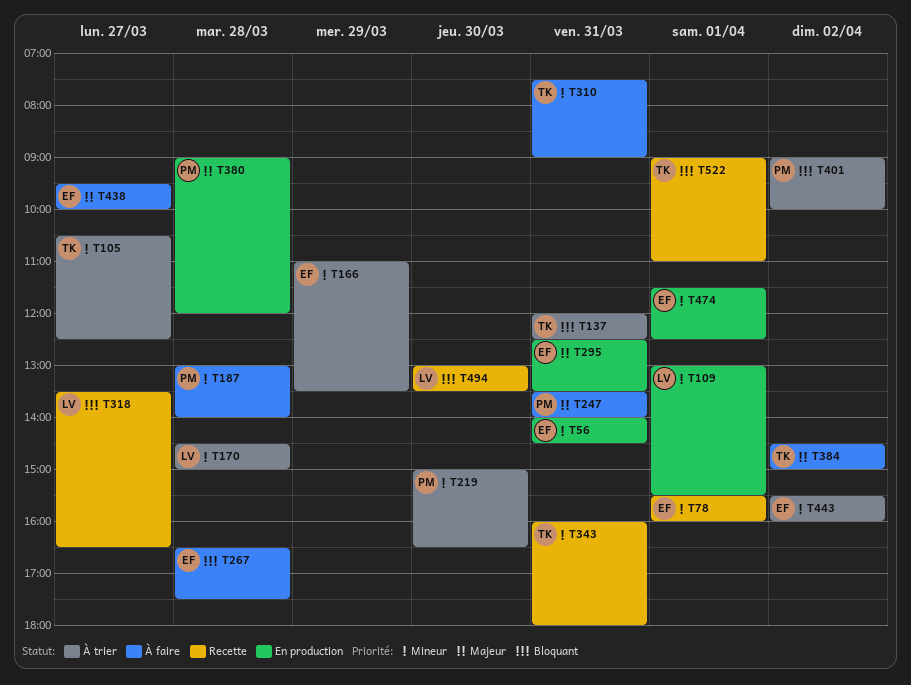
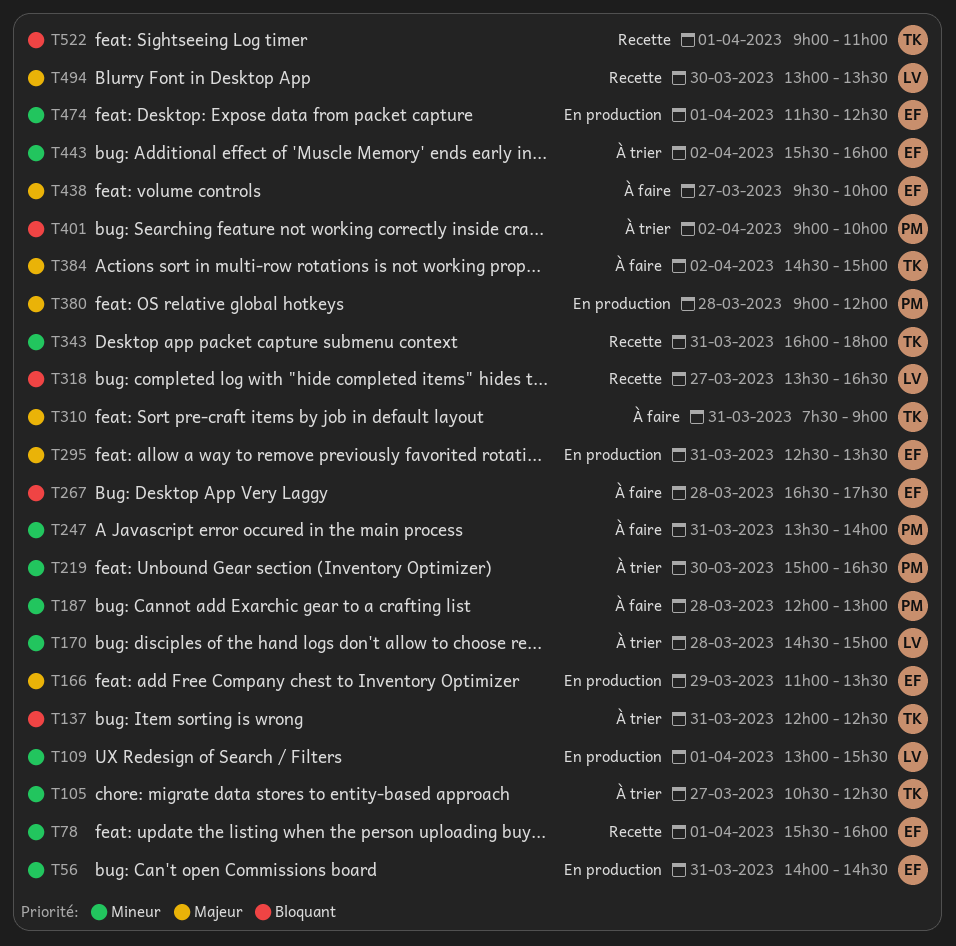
T166, status: À trier -> En production
T166, priority: Mineur -> Majeur
T187, begins: 13:00 -> 12:00
T187, ends: 14:00 -> 13:00
T247, priority: Majeur -> Mineur
T310, priority: Mineur -> Majeur
T494, priority: Bloquant -> Majeur

